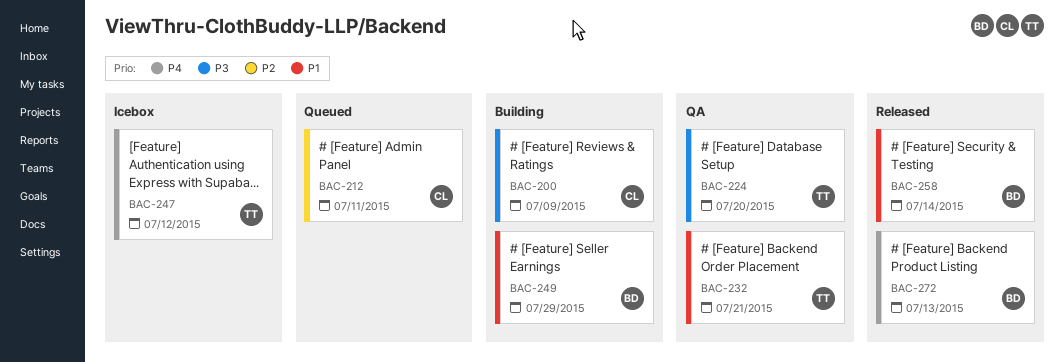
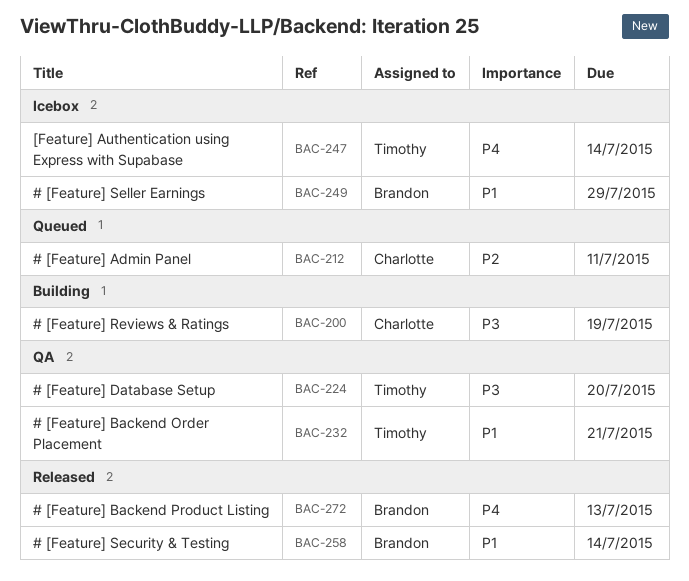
BAC-200, due: Jul 9 -> Jul 19
BAC-247, due: Jul 12 -> Jul 14
BAC-249, status: Building -> Icebox

